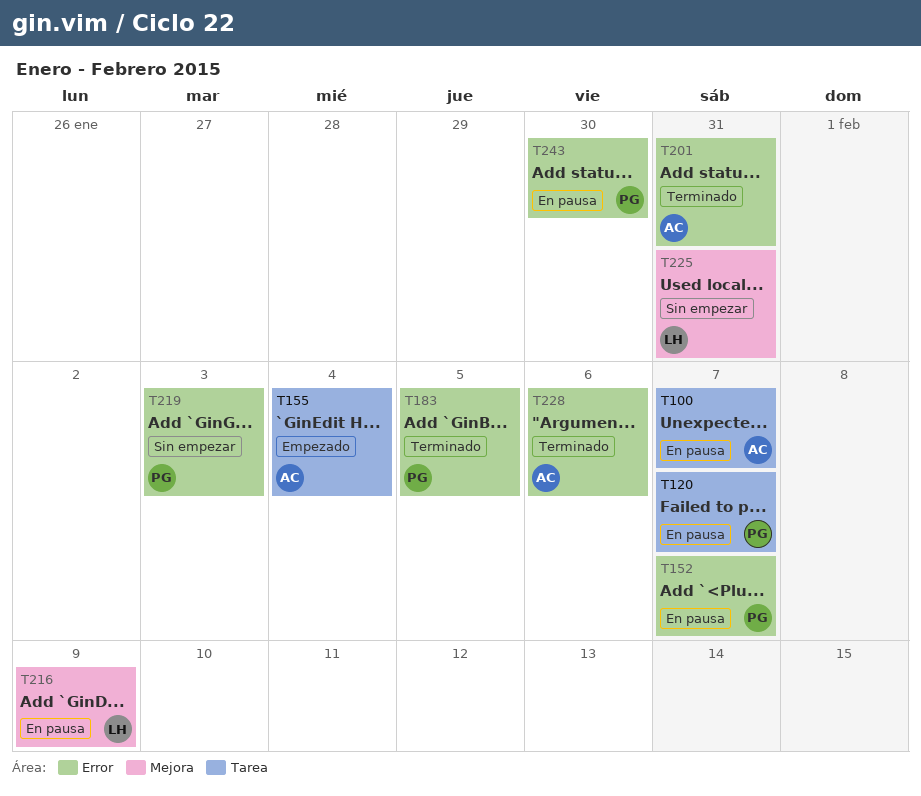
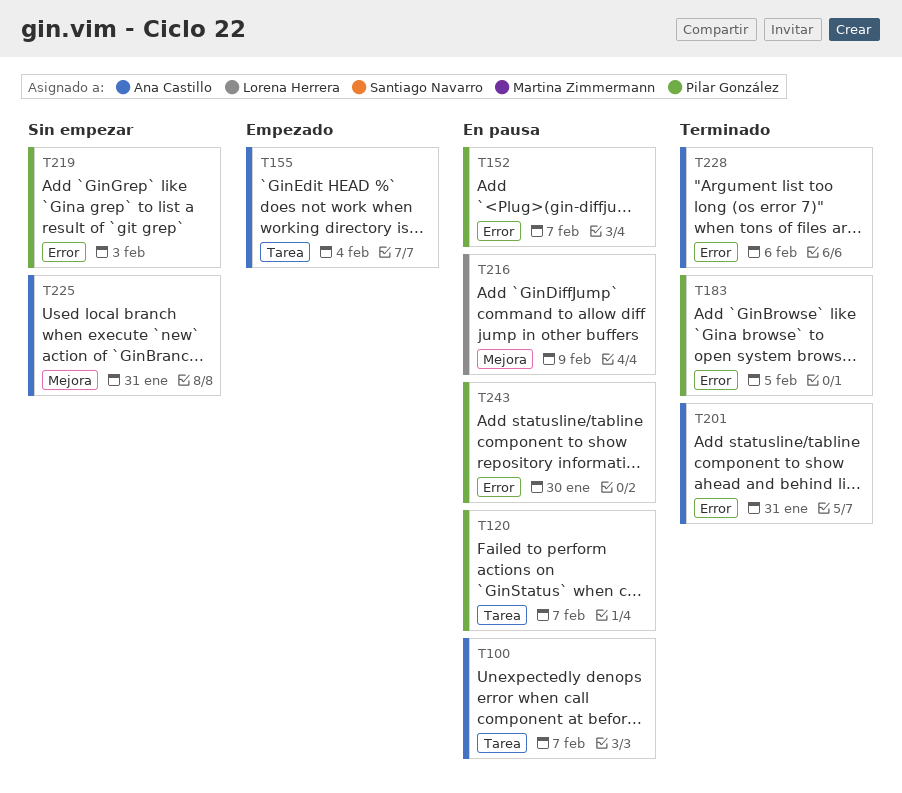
T225, owner: Lorena Herrera -> Ana Castillo

